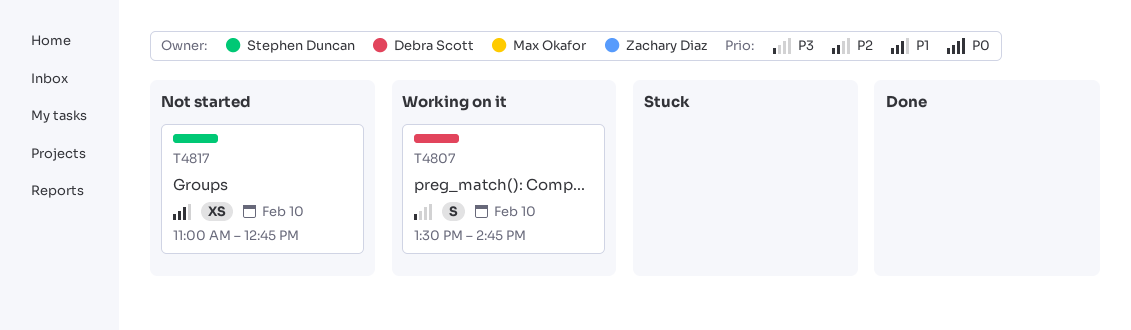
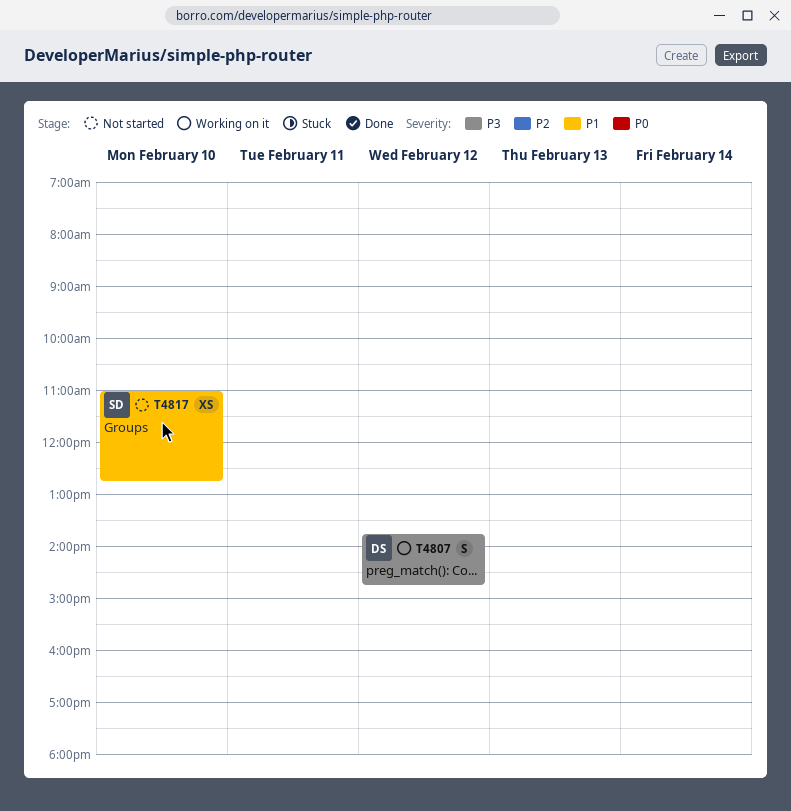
T4807, day: Feb 10 -> Feb 12
T4807, begins: 13:30 -> 13:45

